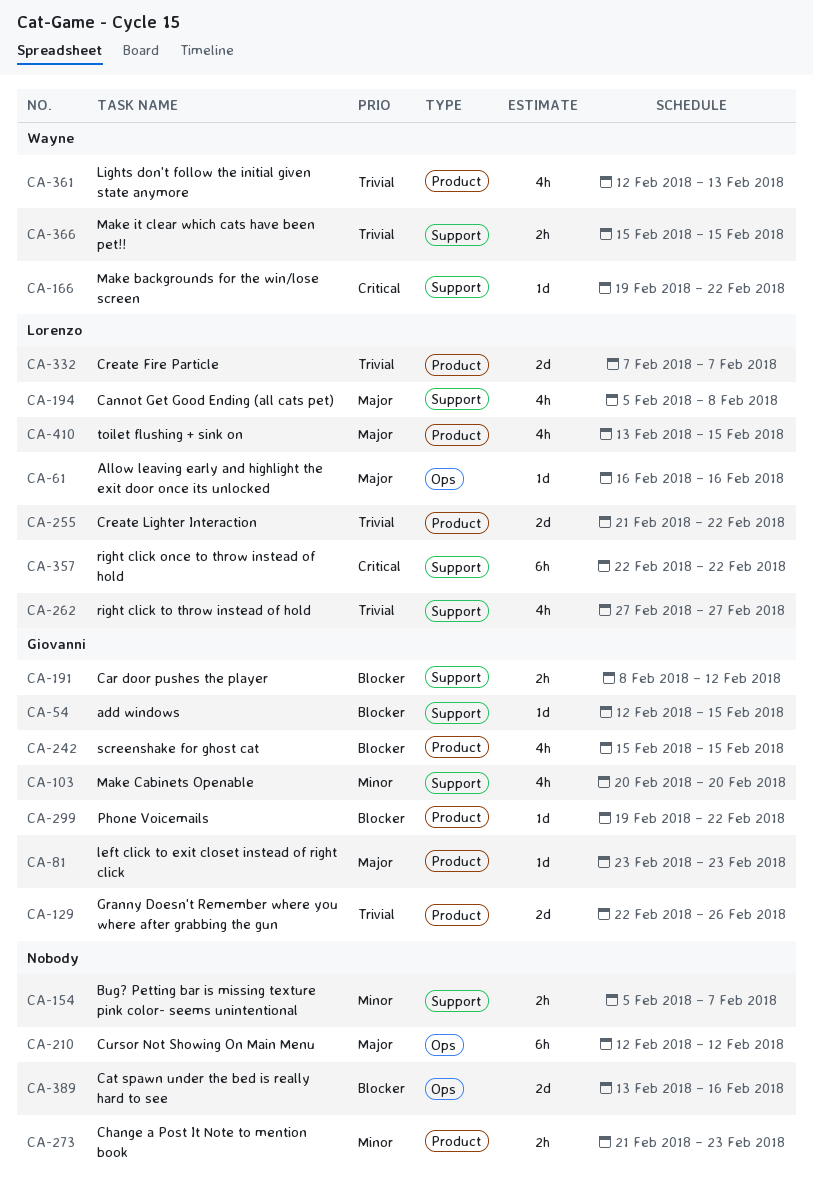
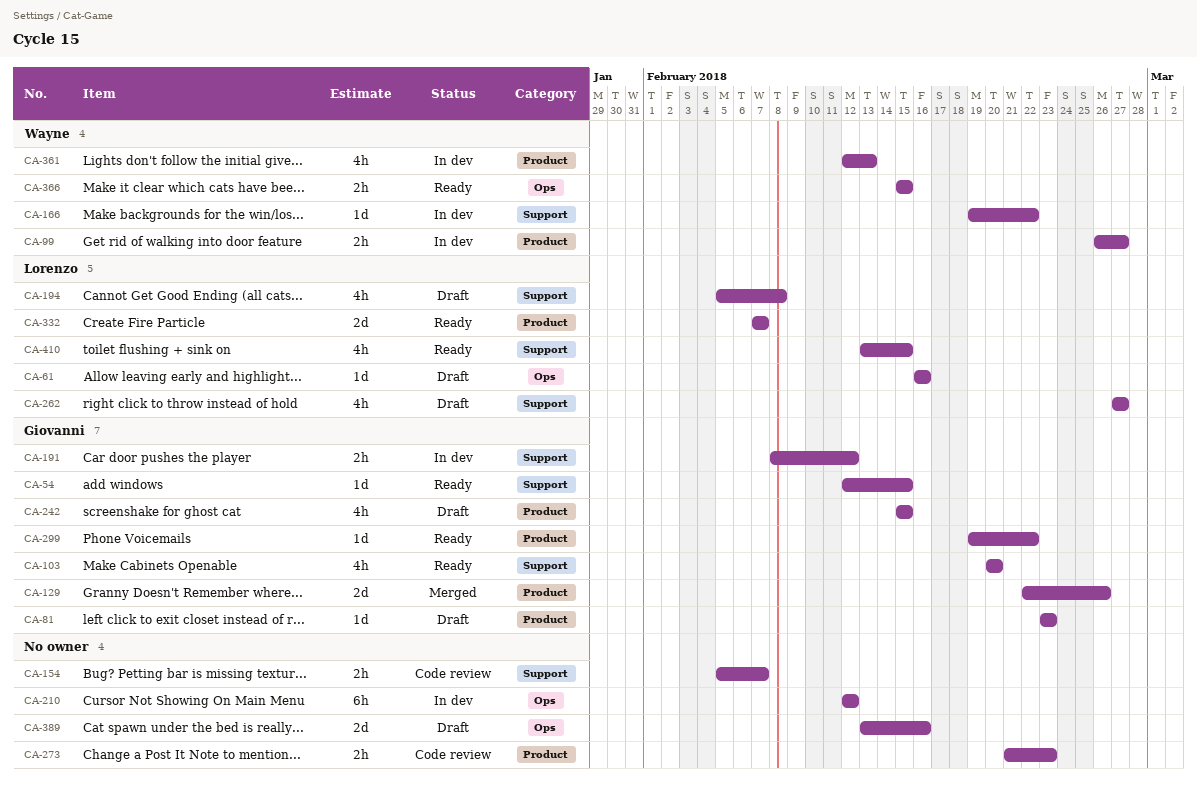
CA-99: none -> present
CA-255: present -> none
CA-357: present -> none
CA-366, label: Support -> Ops
CA-410, label: Product -> Support

